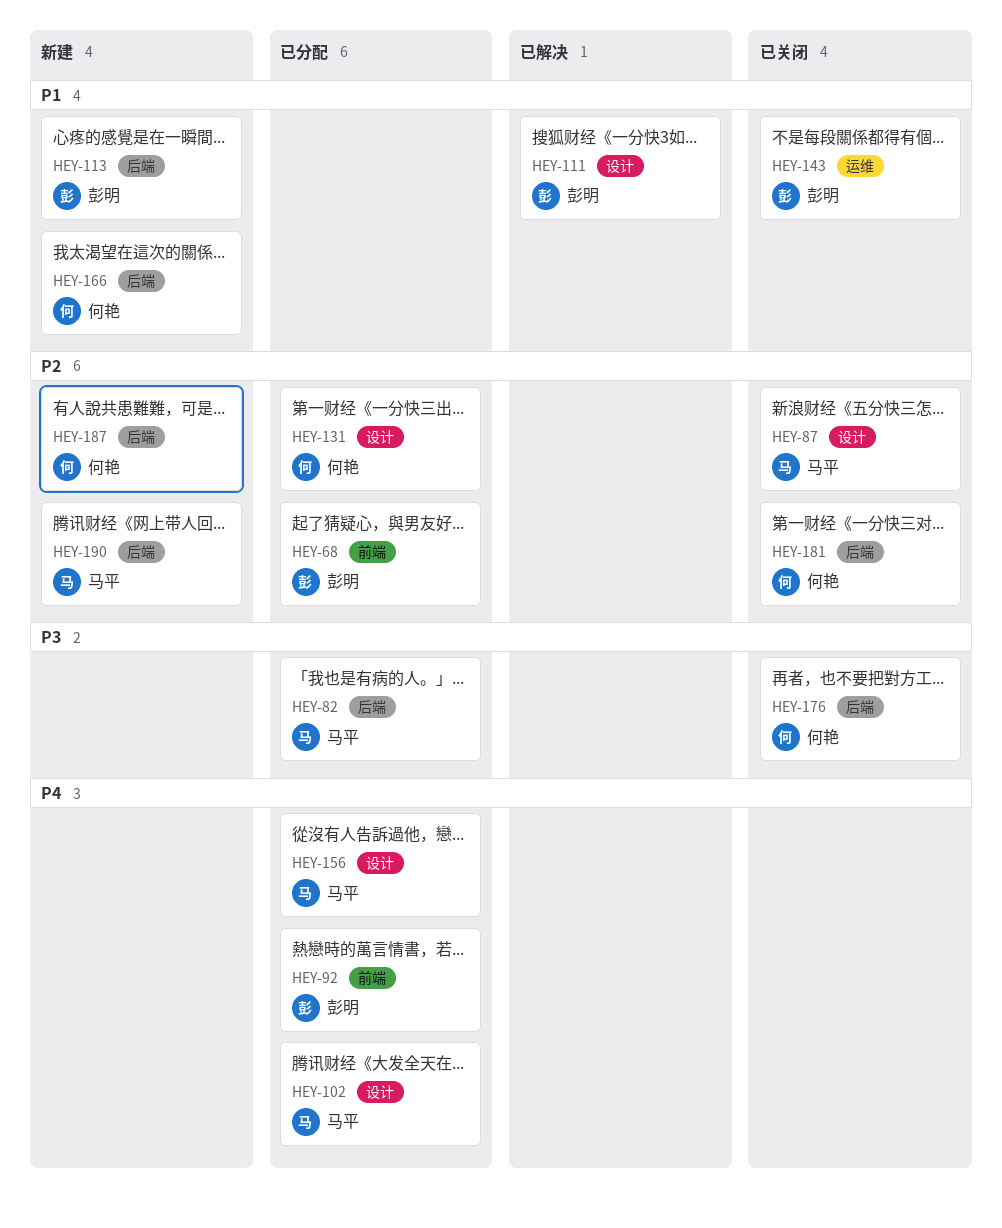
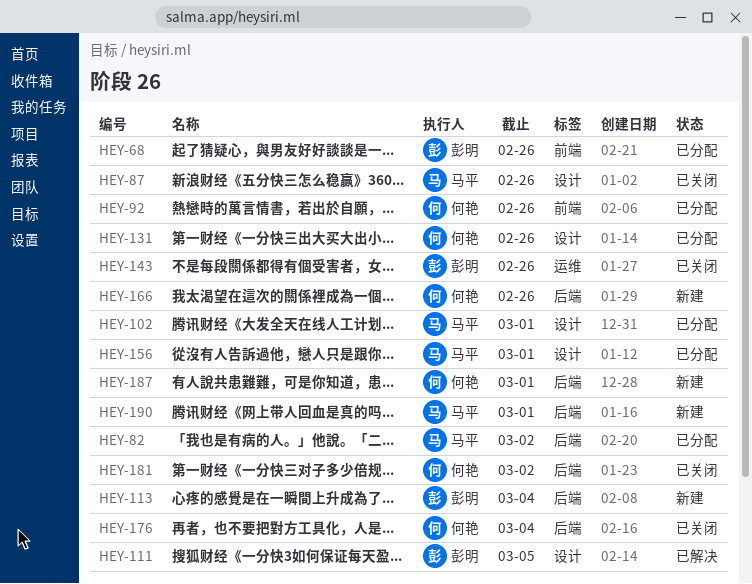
HEY-92, owner: 彭明 -> 何艳

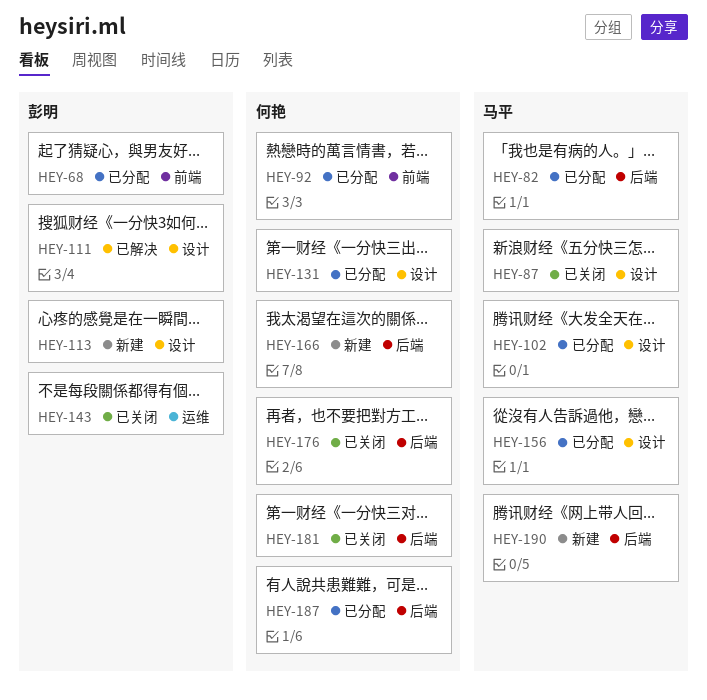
HEY-113, label: 后端 -> 设计
HEY-187, status: 新建 -> 已分配

